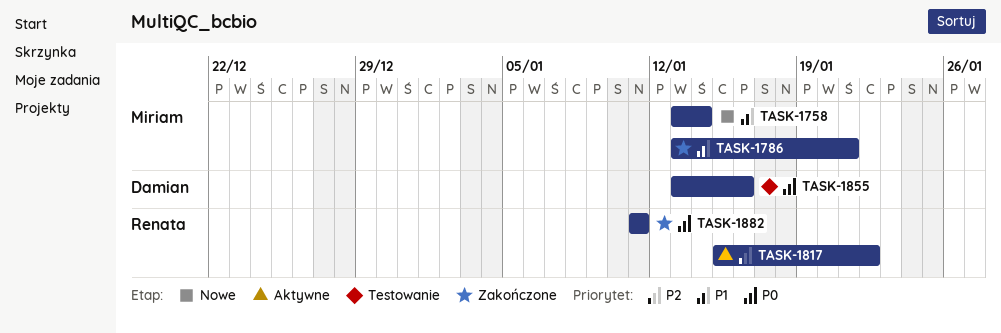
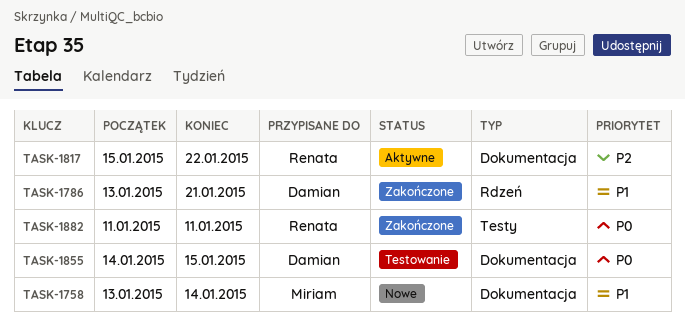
TASK-1786, owner: Miriam -> Damian
TASK-1855, start: Jan 13 -> Jan 14
TASK-1855, due: Jan 16 -> Jan 15

